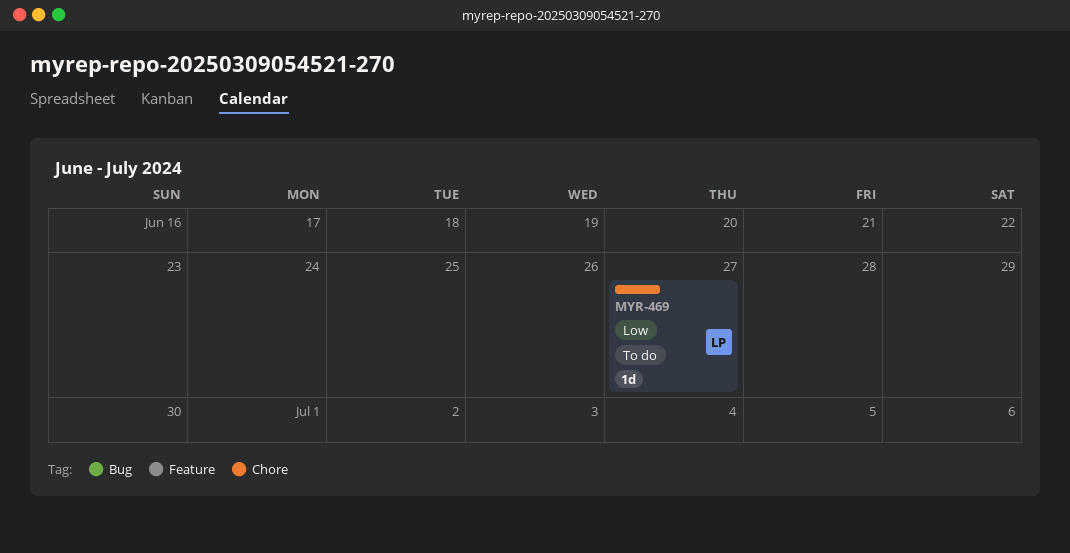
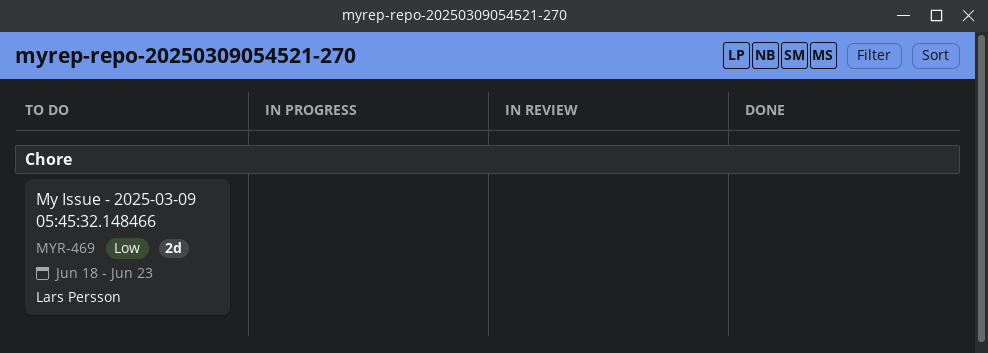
MYR-469, estimate: 1d -> 2d
MYR-469, due: Jun 27 -> Jun 23

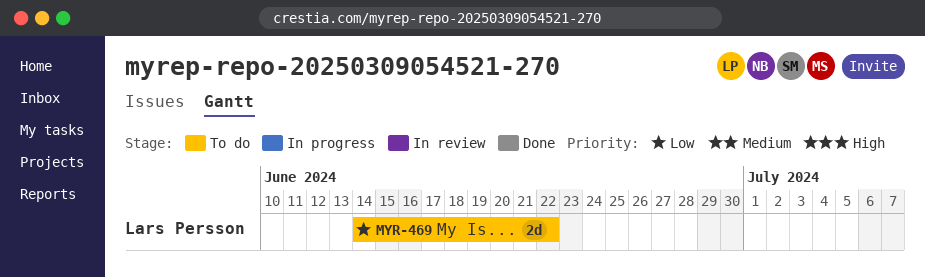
MYR-469, start: Jun 18 -> Jun 14
MYR-469, due: Jun 23 -> Jun 22

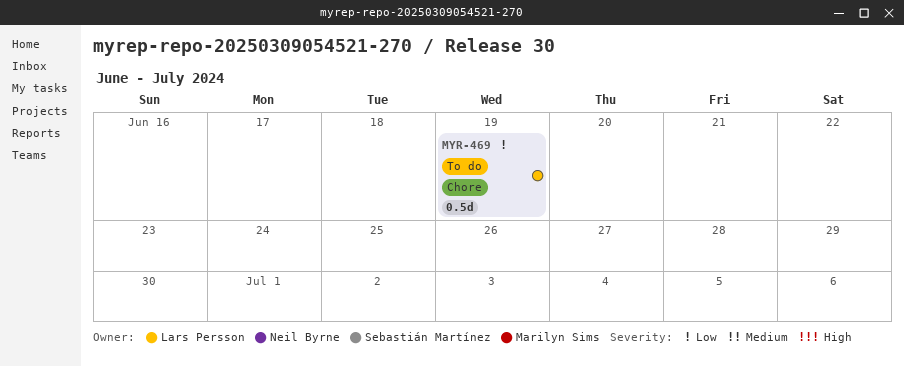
MYR-469, estimate: 2d -> 0.5d
MYR-469, due: Jun 22 -> Jun 19

